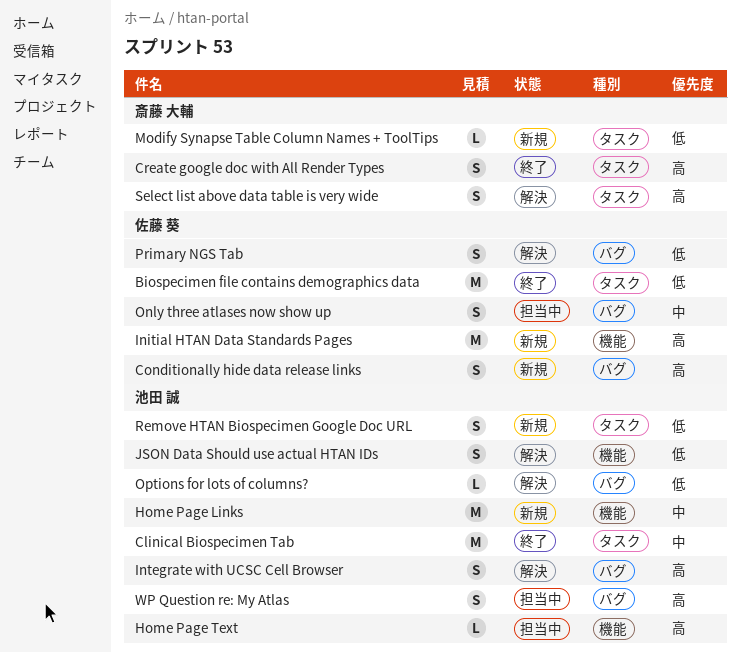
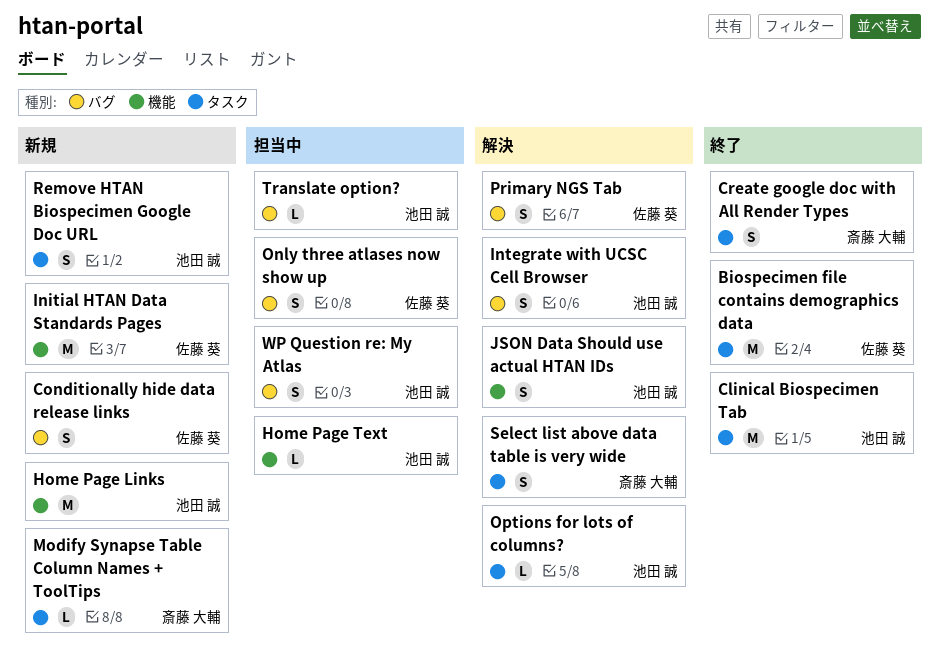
Options for lots of columns?, label: バグ -> タスク
Translate option?: none -> present

